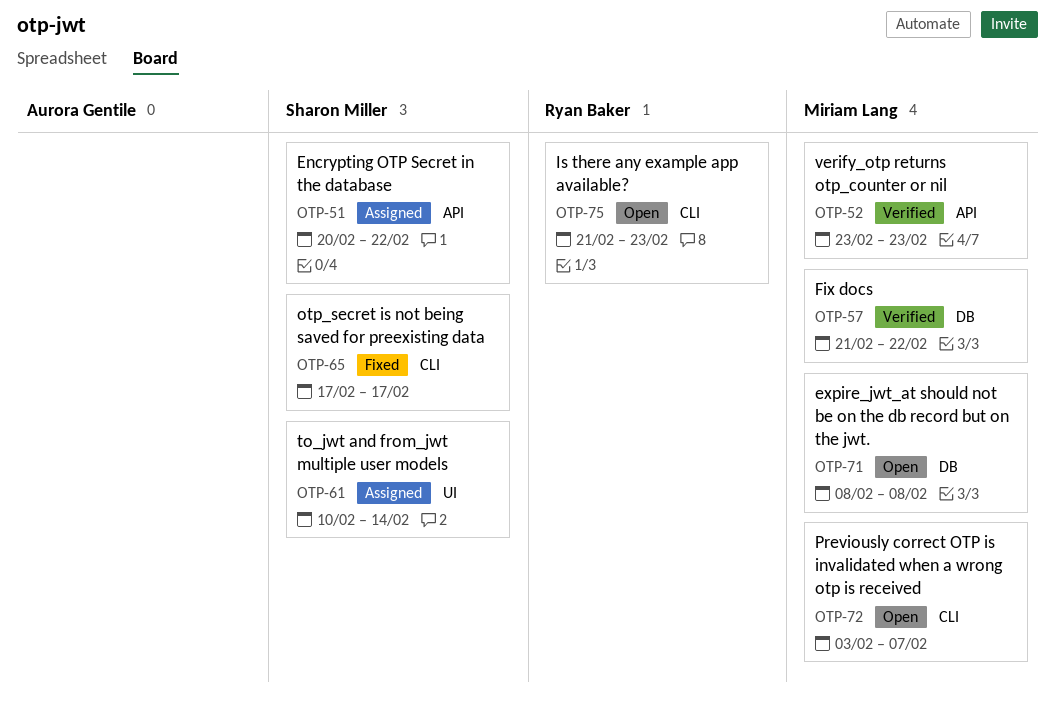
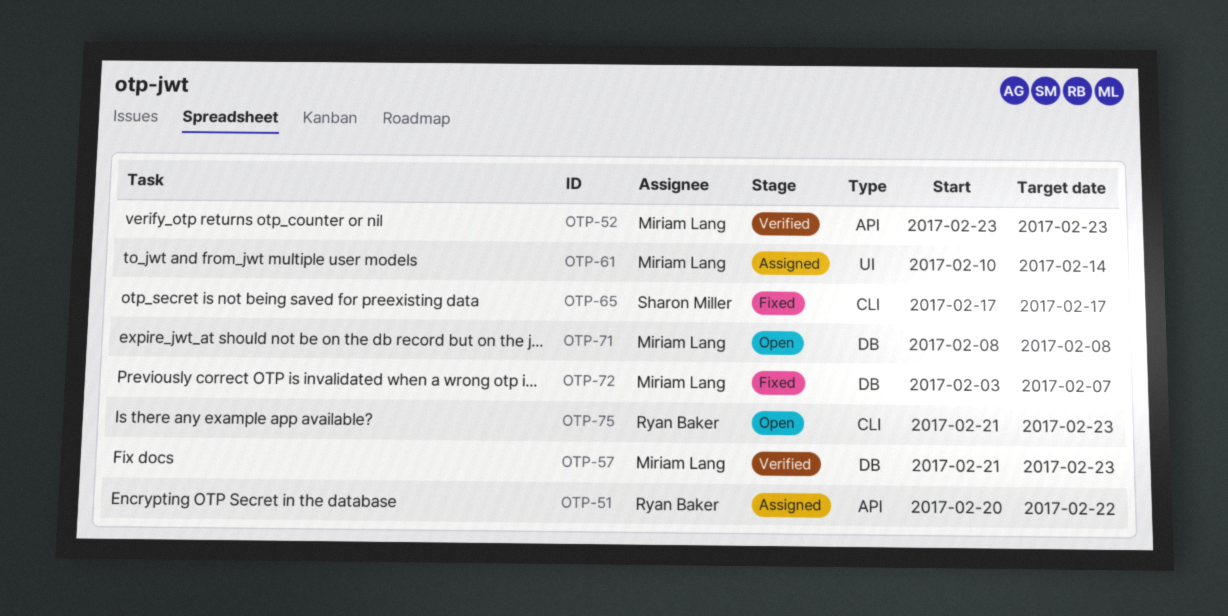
OTP-51, owner: Sharon Miller -> Ryan Baker
OTP-57, due: Feb 22 -> Feb 23
OTP-61, owner: Sharon Miller -> Miriam Lang
OTP-72, status: Open -> Fixed
OTP-72, label: CLI -> DB

